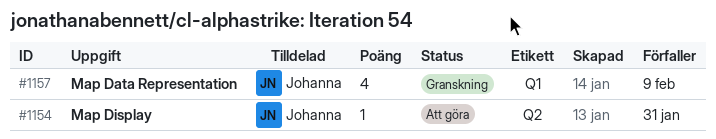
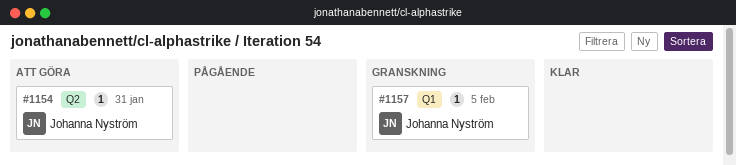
#1157, estimate: 4 -> 1
#1157, due: Feb 9 -> Feb 5

